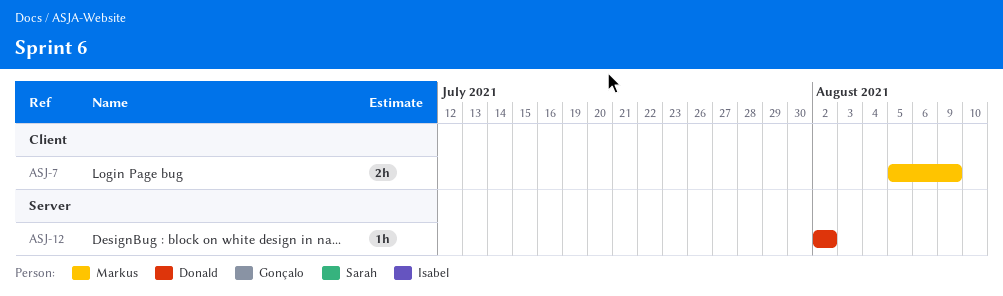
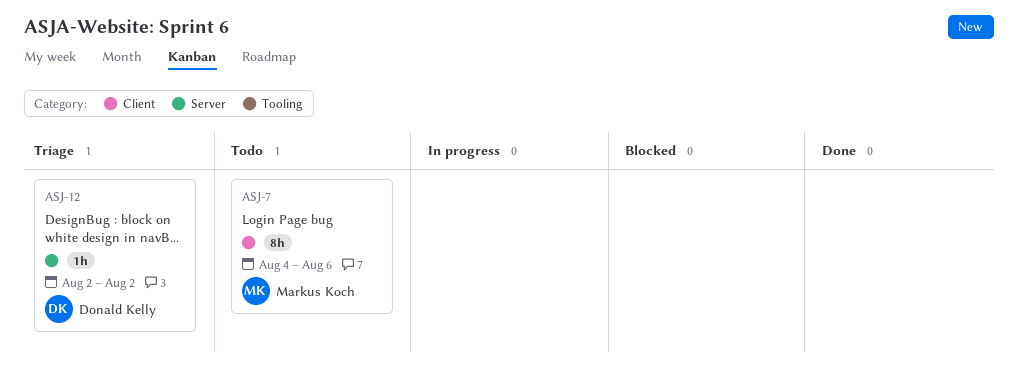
ASJ-7, estimate: 2h -> 8h
ASJ-7, start: Aug 5 -> Aug 4
ASJ-7, due: Aug 9 -> Aug 6

